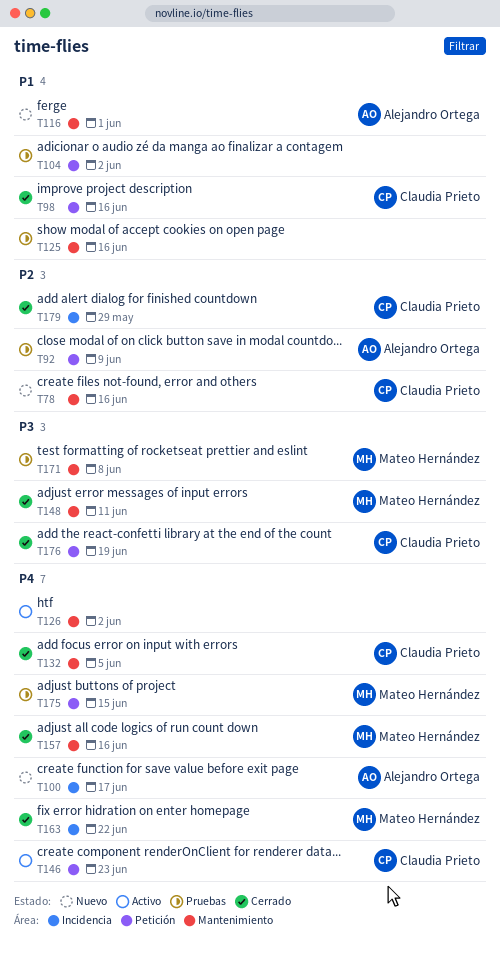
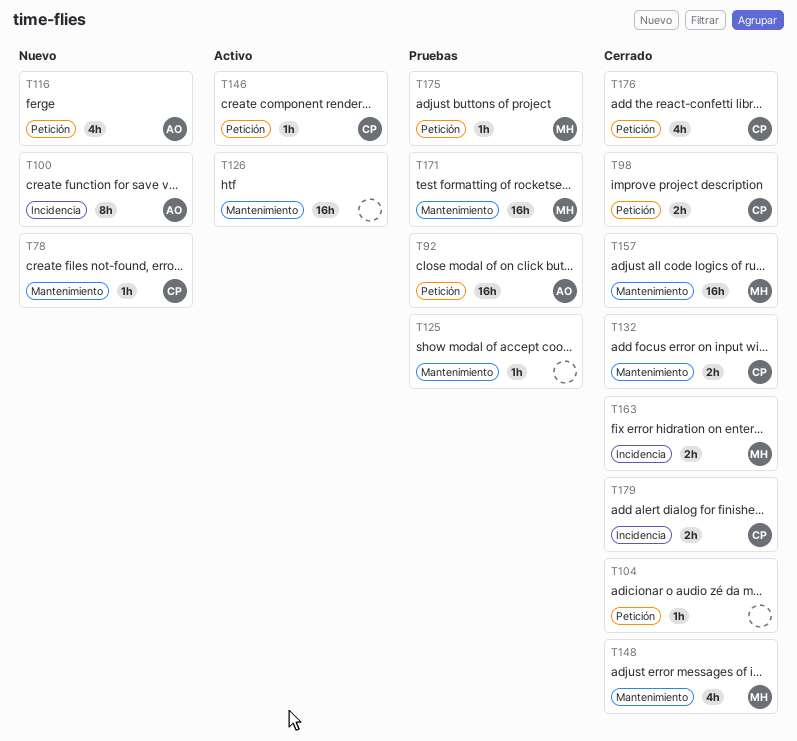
T104, status: Pruebas -> Cerrado
T116, label: Mantenimiento -> Petición

